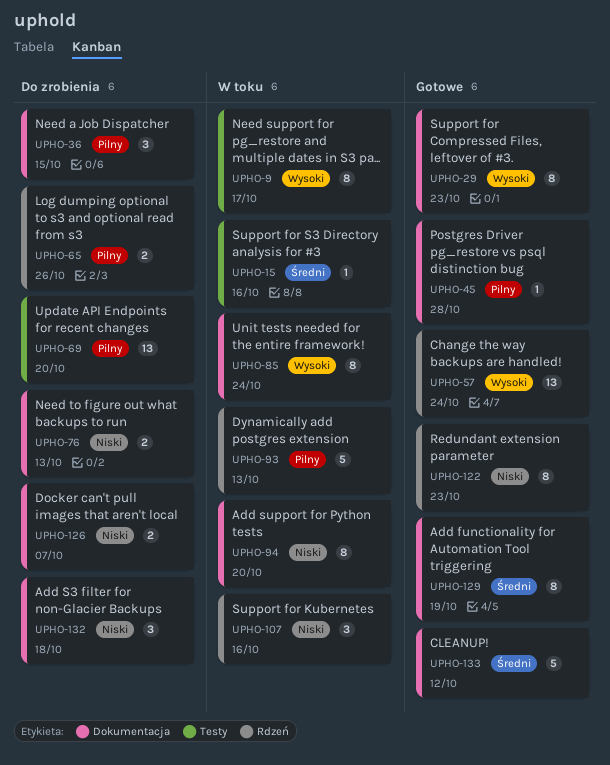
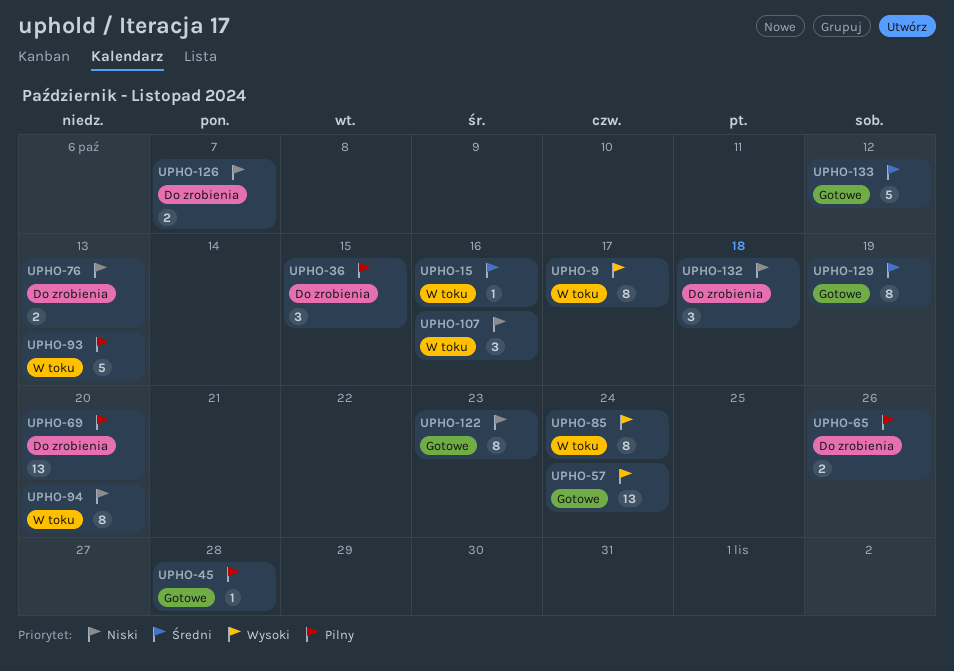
UPHO-29: present -> none

